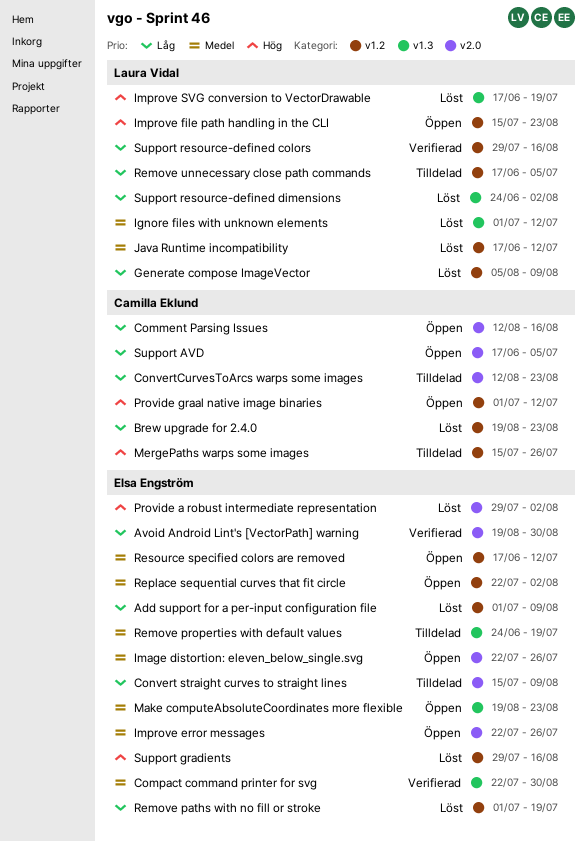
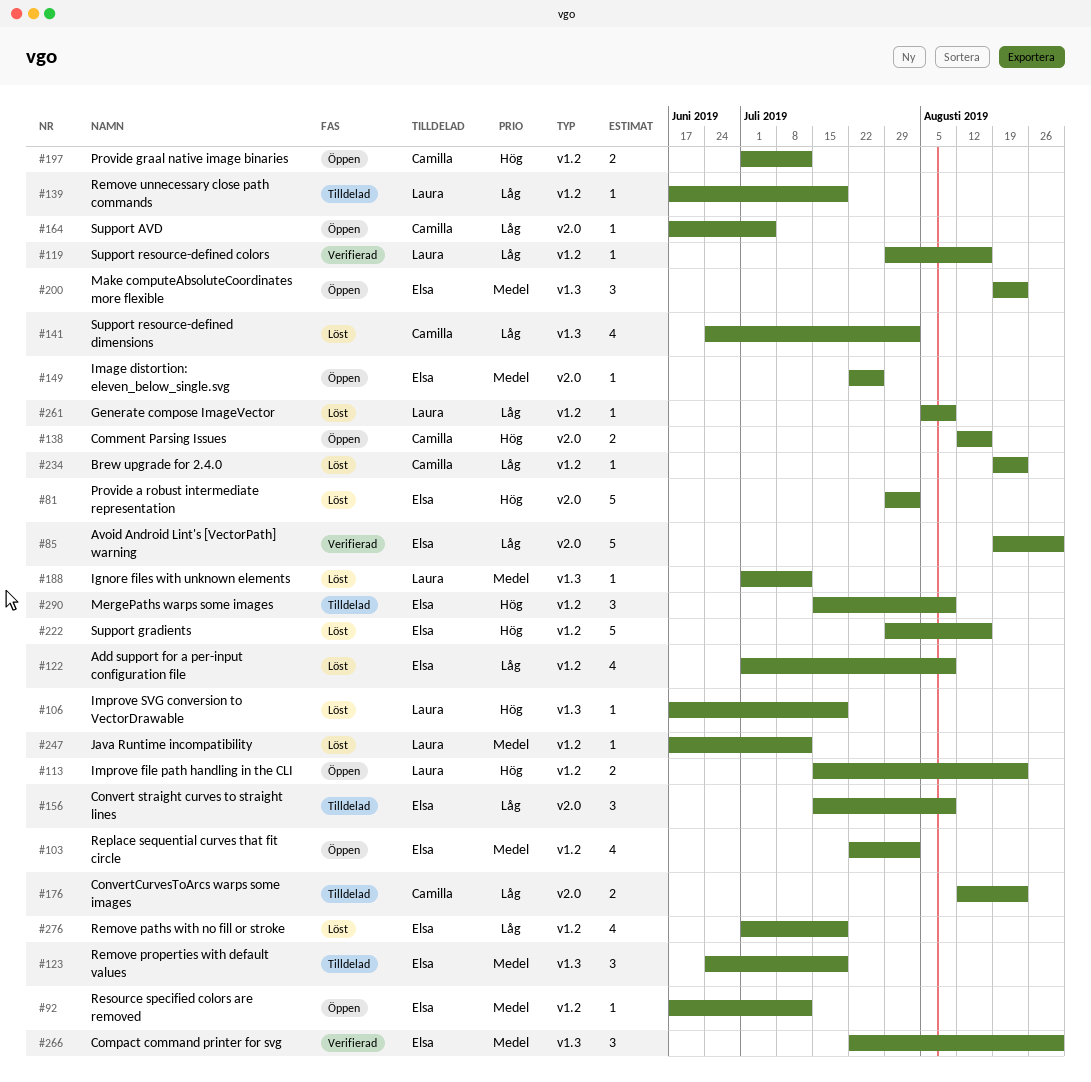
Comment Parsing Issues, priority: Låg -> Hög
Improve error messages: present -> none
MergePaths warps some images, owner: Camilla Eklund -> Elsa Engström
MergePaths warps some images, due: Jul 26 -> Aug 9
Remove unnecessary close path commands, due: Jul 5 -> Jul 19
Support resource-defined dimensions, owner: Laura Vidal -> Camilla Eklund

